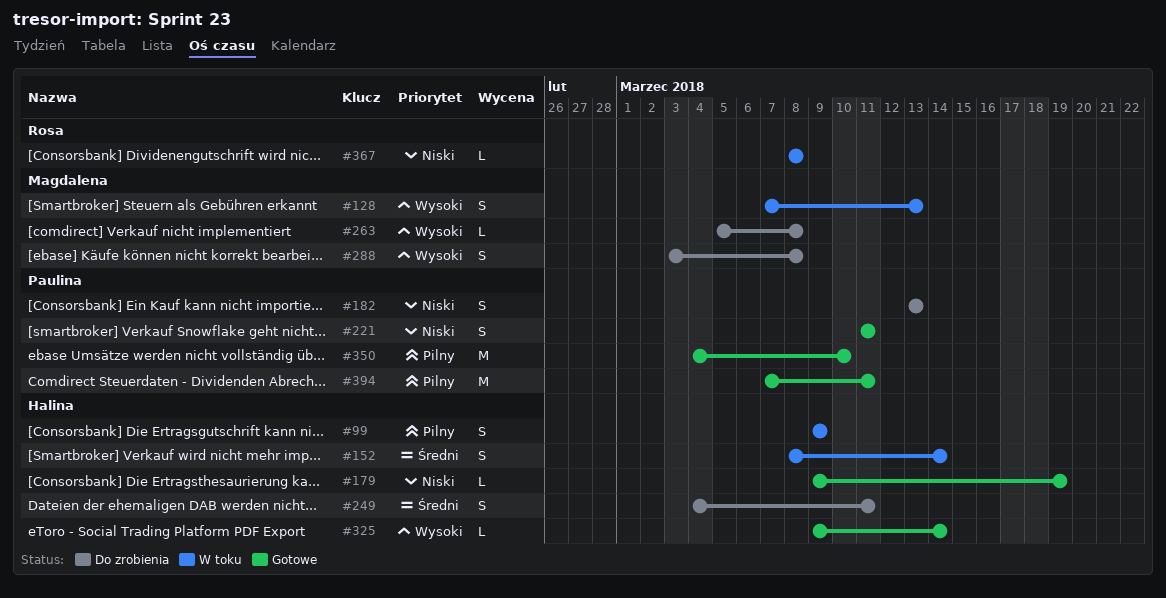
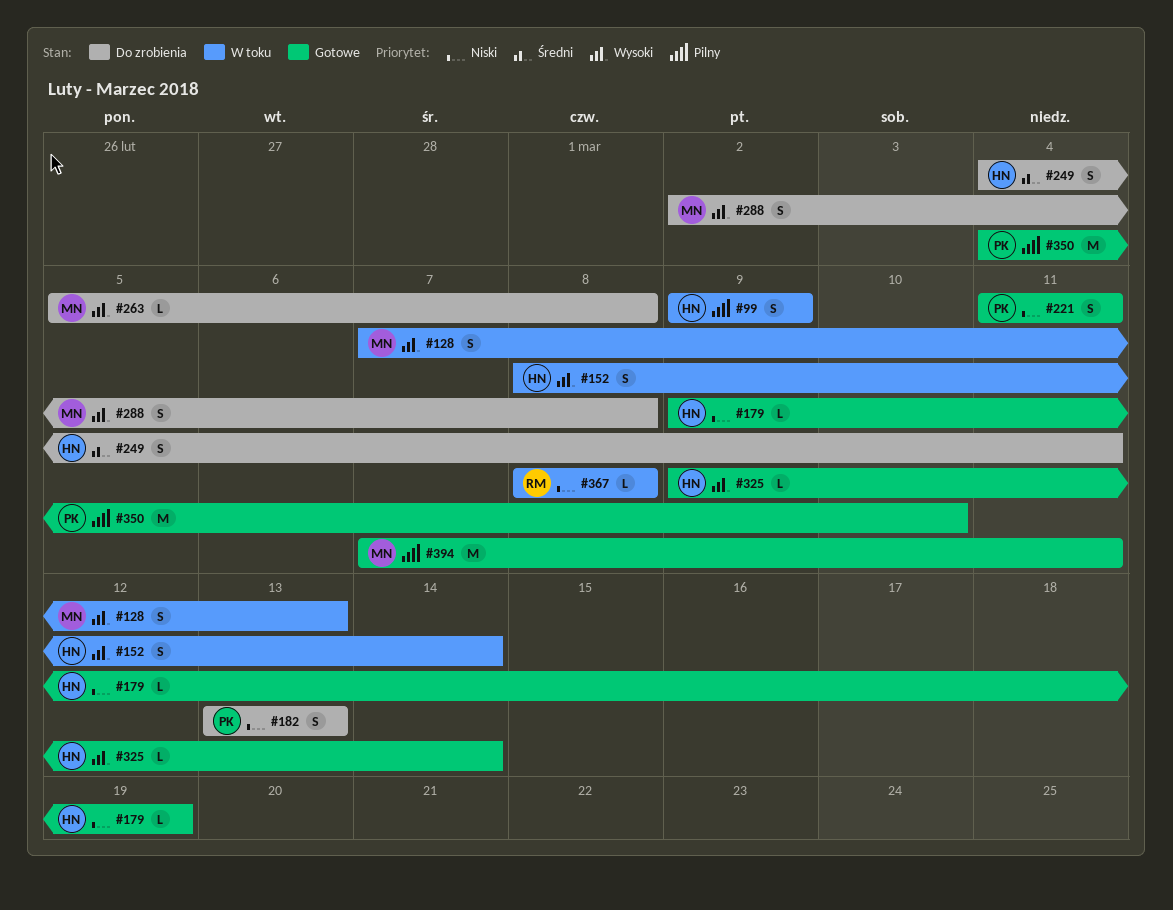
#152, priority: Średni -> Wysoki
#288, start: Mar 3 -> Mar 2
#394, owner: Paulina -> Magdalena

